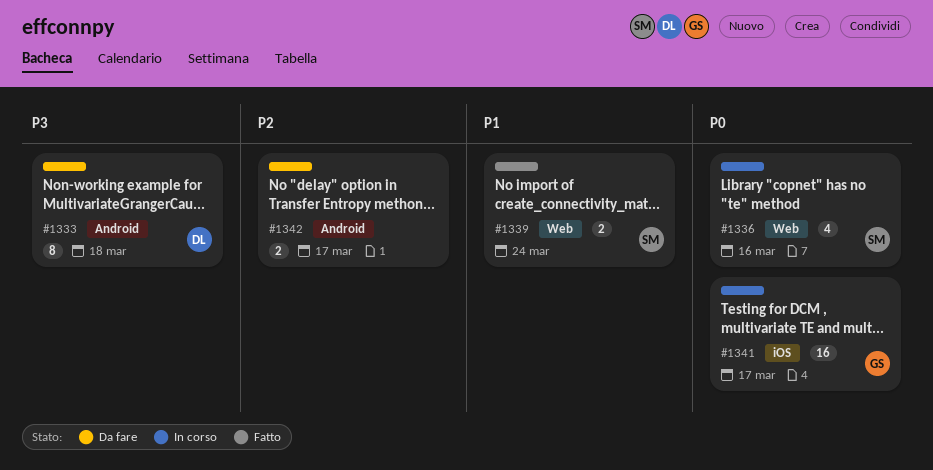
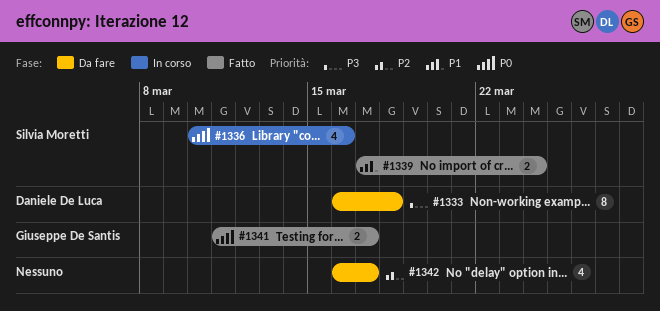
#1341, status: In corso -> Fatto
#1341, estimate: 16 -> 2
#1342, estimate: 2 -> 4

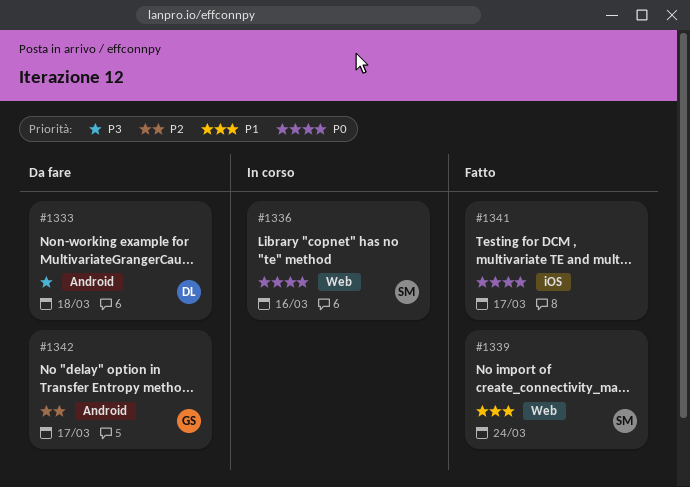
#1341, owner: Giuseppe De Santis -> none
#1342, owner: none -> Giuseppe De Santis

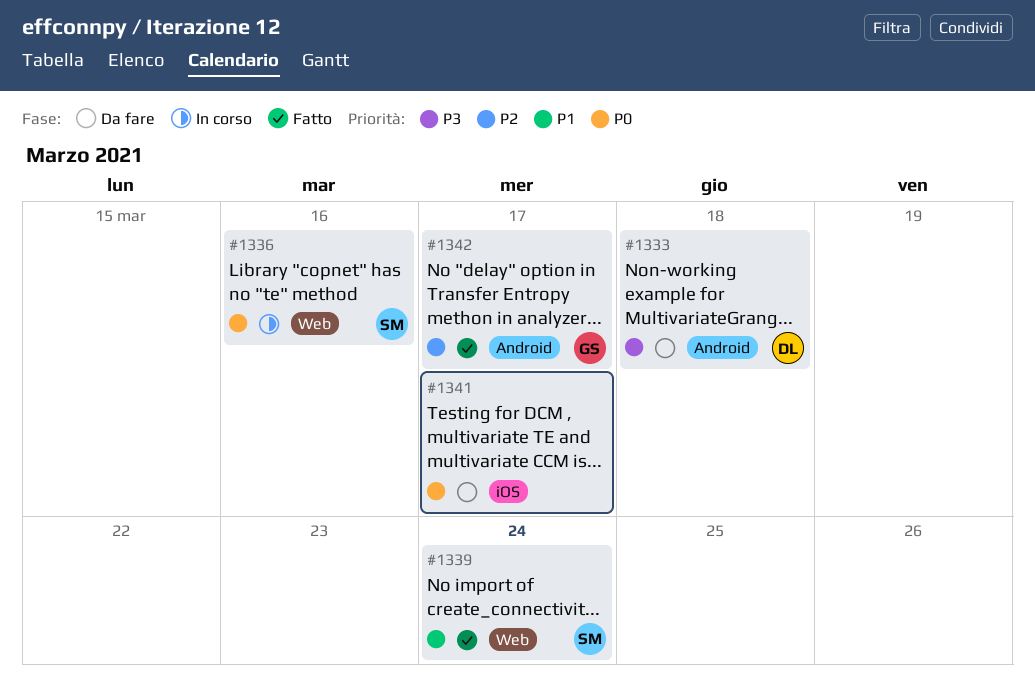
#1341, status: Fatto -> Da fare
#1342, status: Da fare -> Fatto

